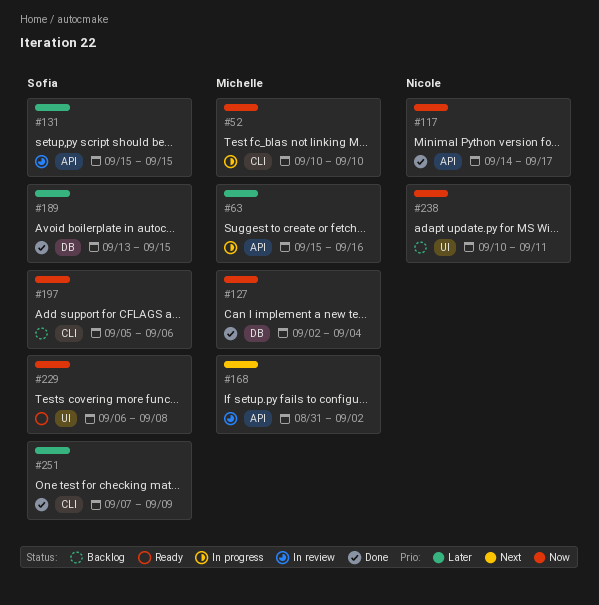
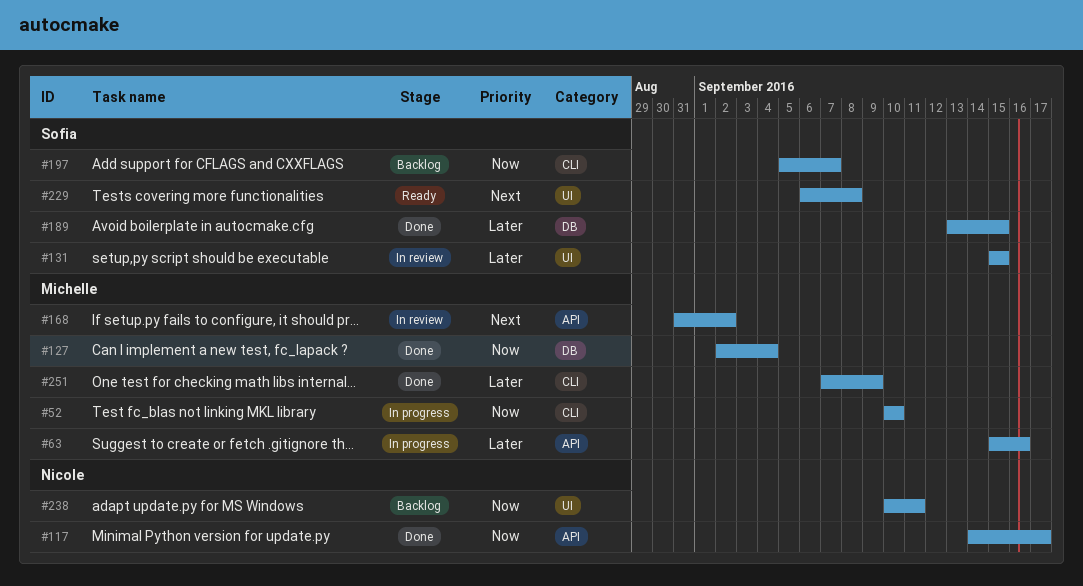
#131, label: API -> UI
#197, due: Sep 6 -> Sep 7
#229, priority: Now -> Next
#251, owner: Sofia -> Michelle

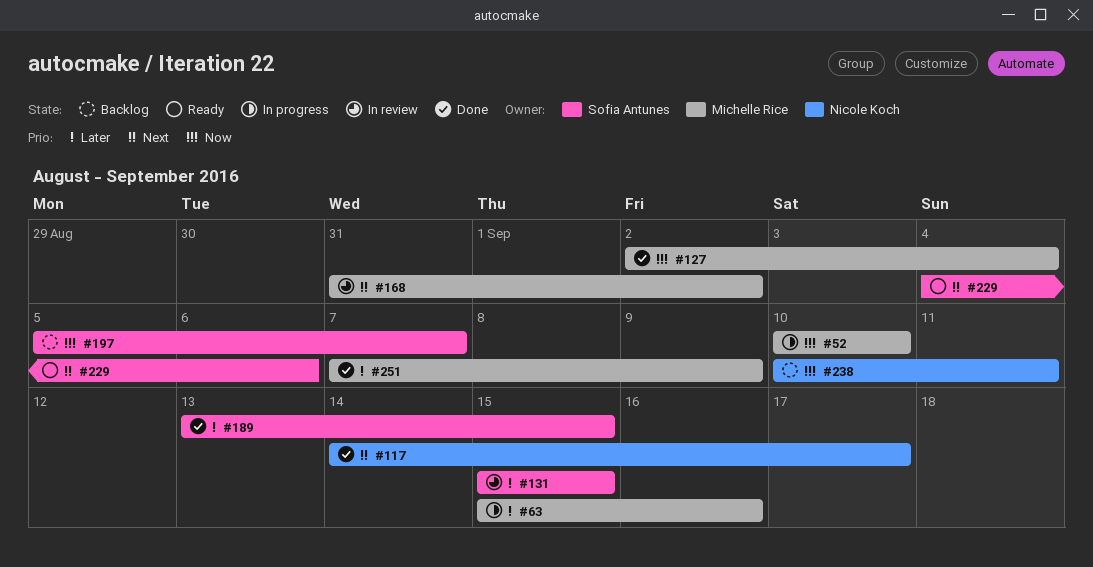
#117, priority: Now -> Next
#229, start: Sep 6 -> Sep 4
#229, due: Sep 8 -> Sep 6

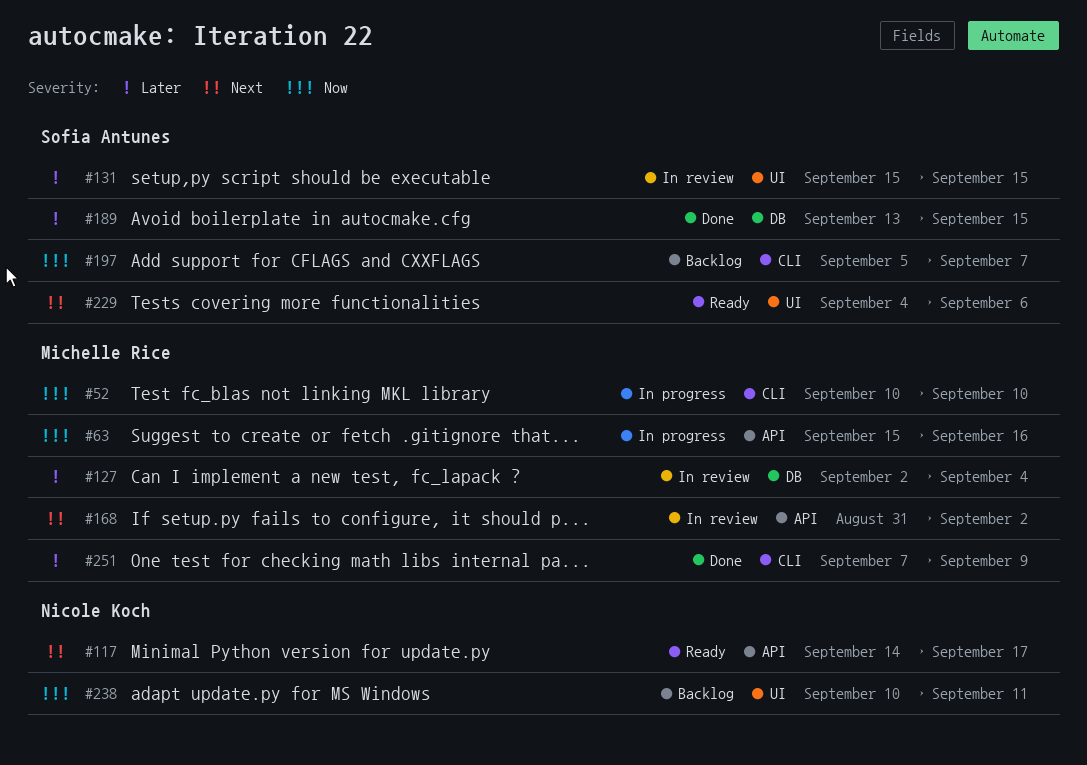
#63, priority: Later -> Now
#117, status: Done -> Ready
#127, status: Done -> In review
#127, priority: Now -> Later

